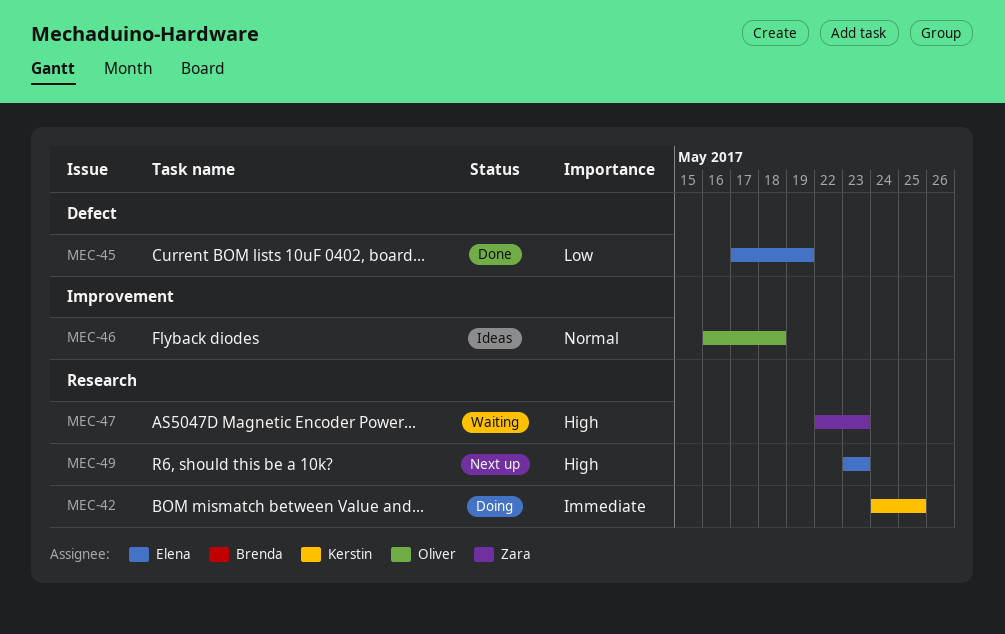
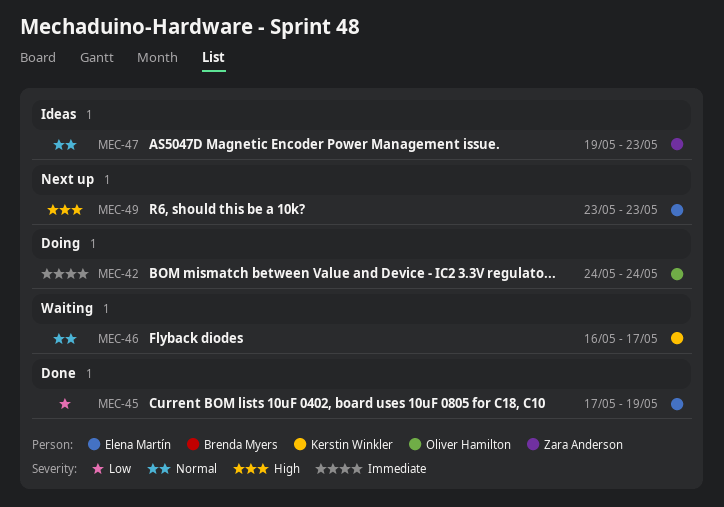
MEC-42, owner: Kerstin Winkler -> Oliver Hamilton
MEC-42, due: May 25 -> May 24
MEC-46, status: Ideas -> Waiting
MEC-46, owner: Oliver Hamilton -> Kerstin Winkler
MEC-46, due: May 18 -> May 17
MEC-47, status: Waiting -> Ideas
MEC-47, priority: High -> Normal
MEC-47, start: May 22 -> May 19

